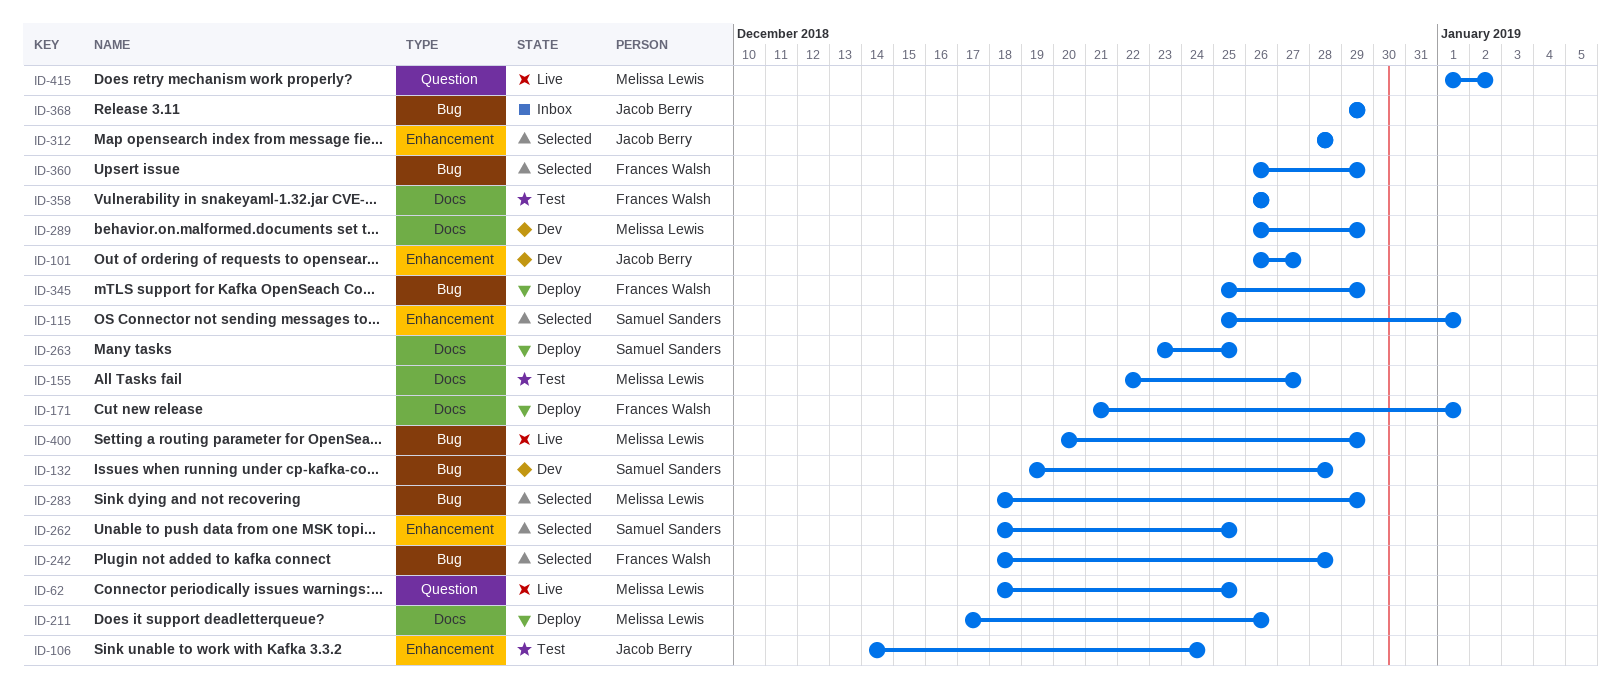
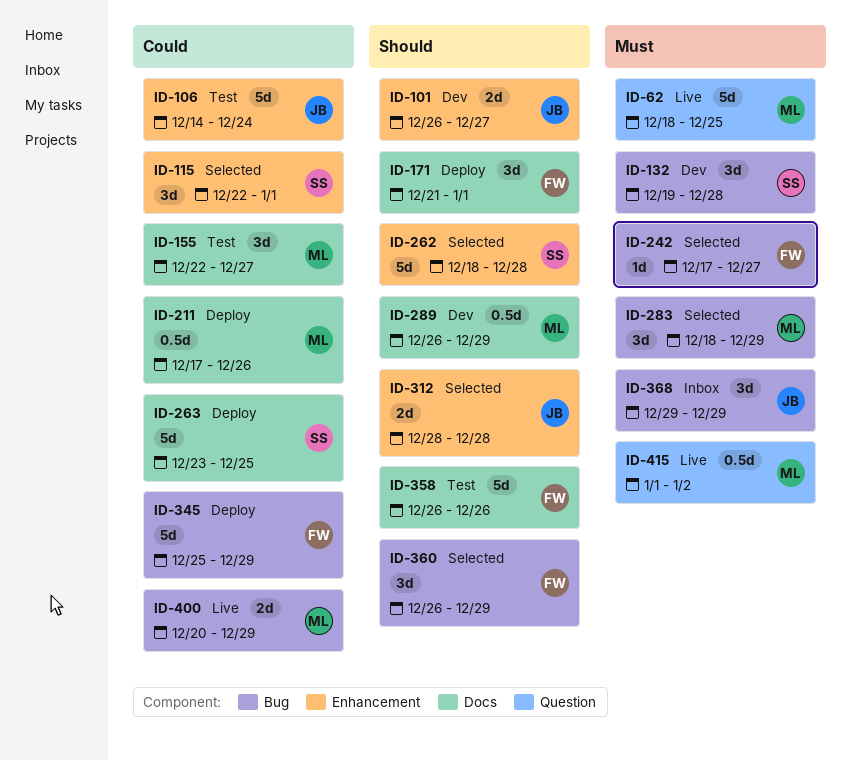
ID-115, start: Dec 25 -> Dec 22
ID-242, start: Dec 18 -> Dec 17
ID-242, due: Dec 28 -> Dec 27
ID-262, due: Dec 25 -> Dec 28

